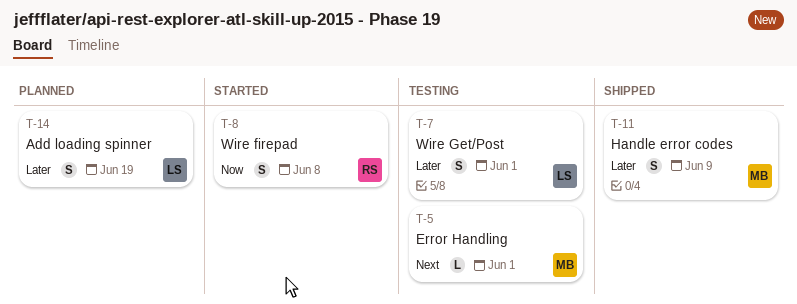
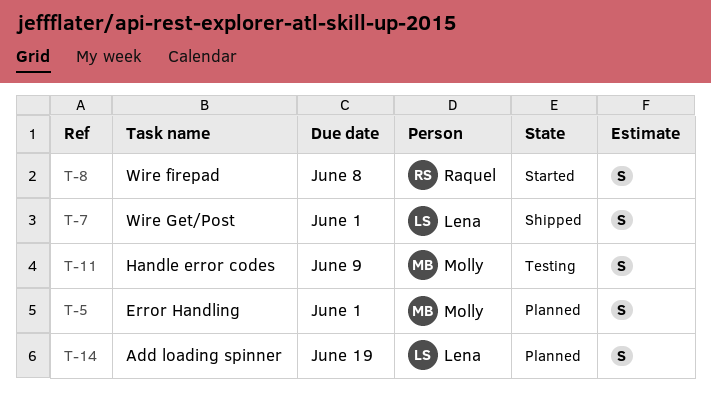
T-5, status: Testing -> Planned
T-5, estimate: L -> S
T-7, status: Testing -> Shipped
T-11, status: Shipped -> Testing

